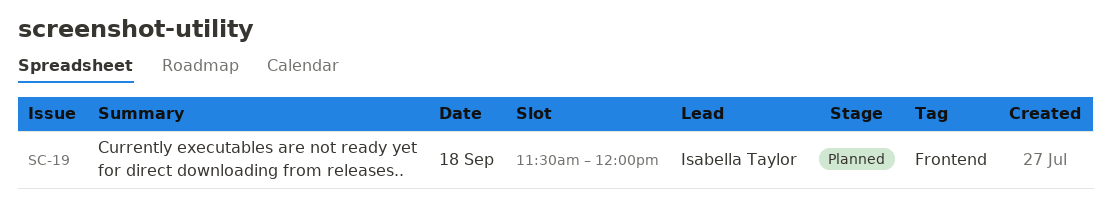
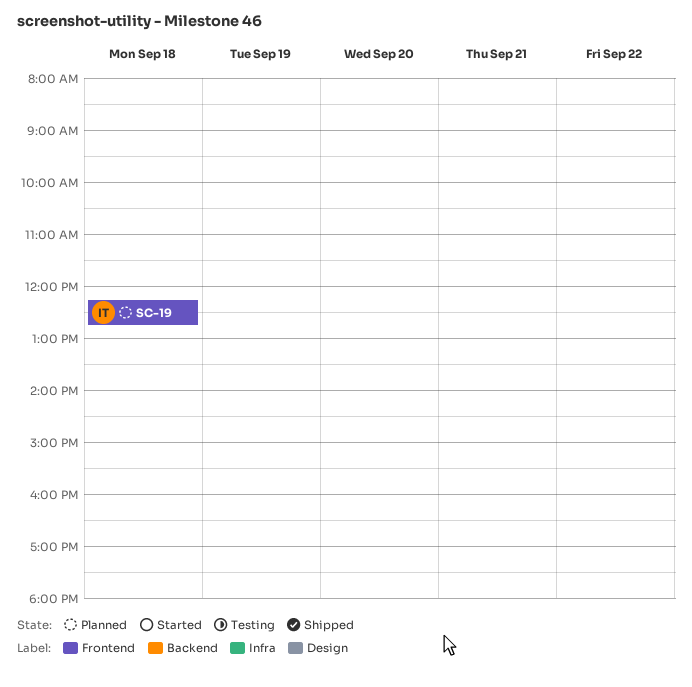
SC-19, begins: 11:30 -> 12:15
SC-19, ends: 12:00 -> 12:45

